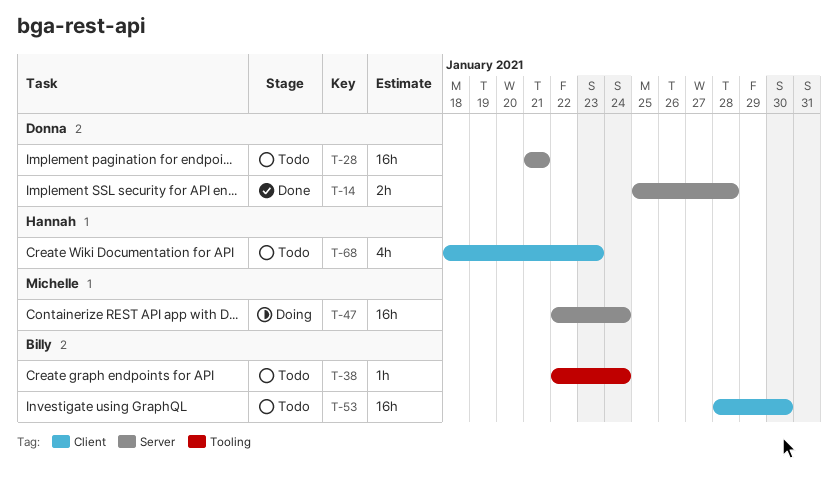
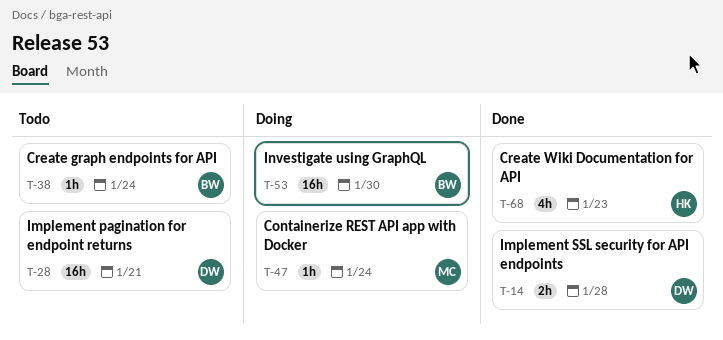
T-47, estimate: 16h -> 1h
T-53, status: Todo -> Doing
T-68, status: Todo -> Done

